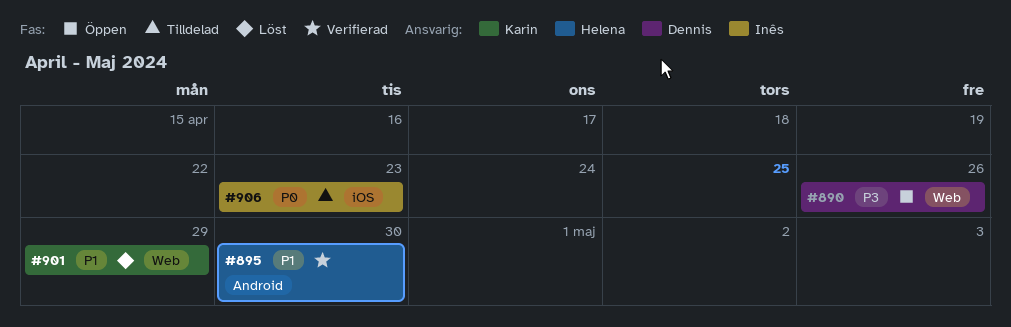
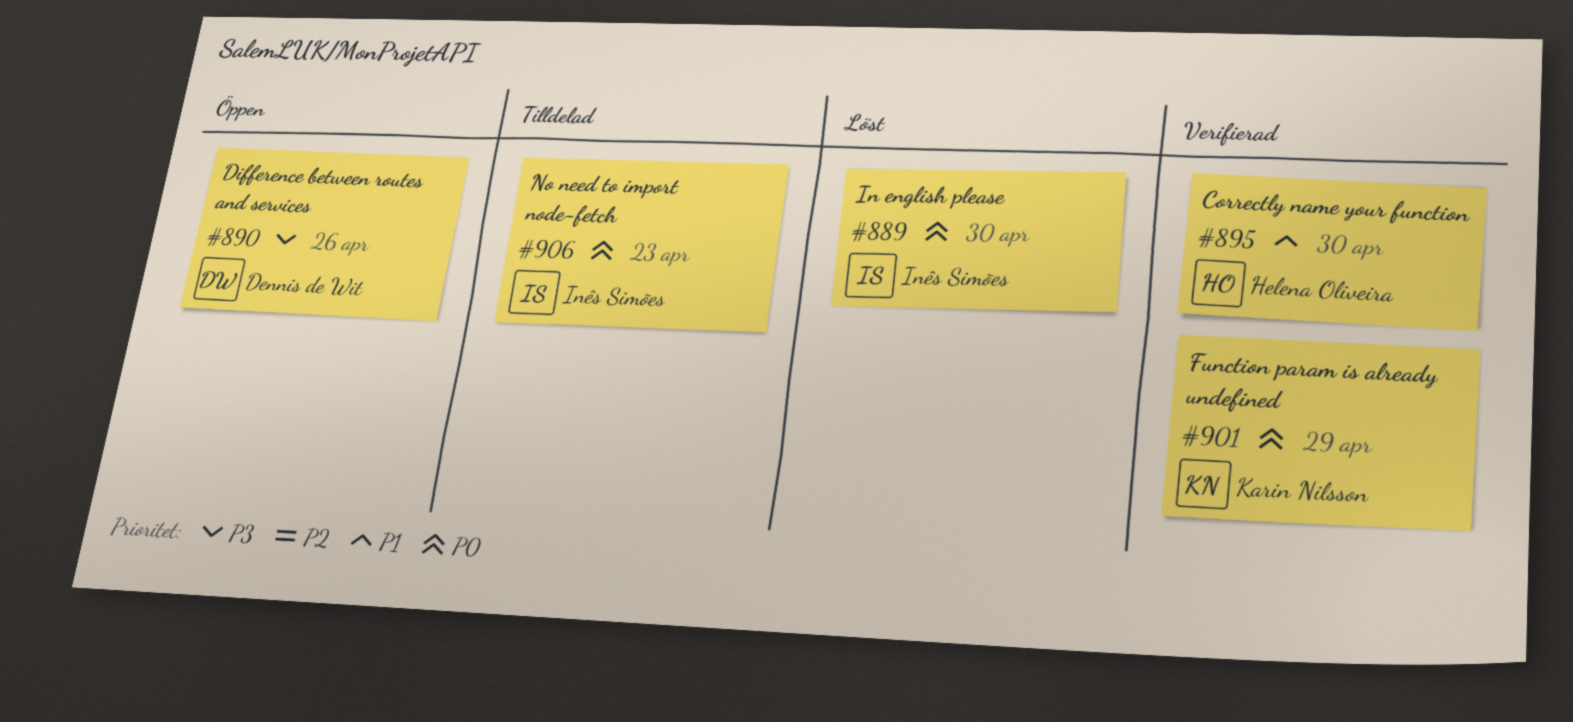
#889: none -> present
#901, status: Löst -> Verifierad
#901, priority: P1 -> P0

